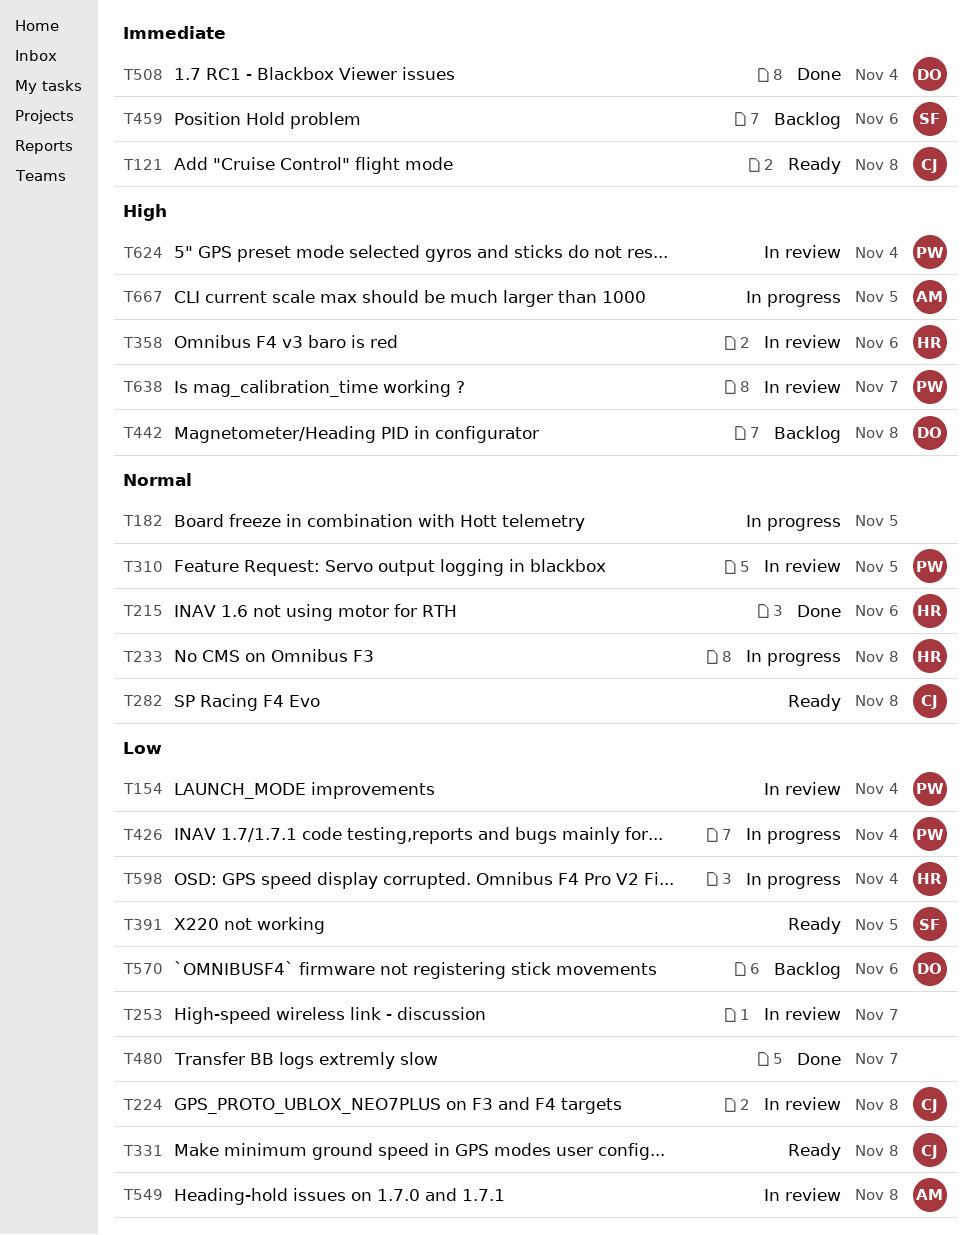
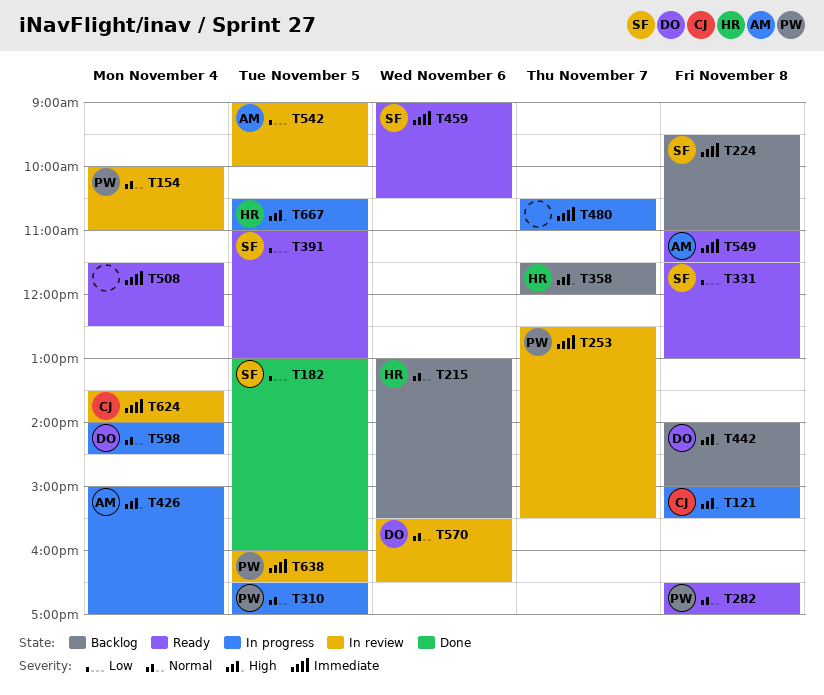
T121, status: Ready -> In progress
T121, priority: Immediate -> High
T154, priority: Low -> Normal
T182, status: In progress -> Done
T182, owner: none -> SF
T182, priority: Normal -> Low
T215, status: Done -> Backlog
T224, status: In review -> Backlog
T224, owner: CJ -> SF
T224, priority: Low -> Immediate
T233: present -> none
T253, owner: none -> PW
T253, priority: Low -> Immediate
T282, owner: CJ -> PW
T310, status: In review -> In progress
T331, owner: CJ -> SF
T358, status: In review -> Backlog
T358, day: Nov 6 -> Nov 7
T426, owner: PW -> AM
T426, priority: Low -> High
T459, status: Backlog -> Ready
T480, status: Done -> In progress
T480, priority: Low -> Immediate
T508, status: Done -> Ready
T508, owner: DO -> none
T542: none -> present
T549, status: In review -> Ready
T549, priority: Low -> Immediate
T570, status: Backlog -> In review
T570, priority: Low -> Normal
T598, owner: HR -> DO
T598, priority: Low -> Normal
T624, owner: PW -> CJ
T624, priority: High -> Immediate
T638, priority: High -> Immediate
T638, day: Nov 7 -> Nov 5
T667, owner: AM -> HR

